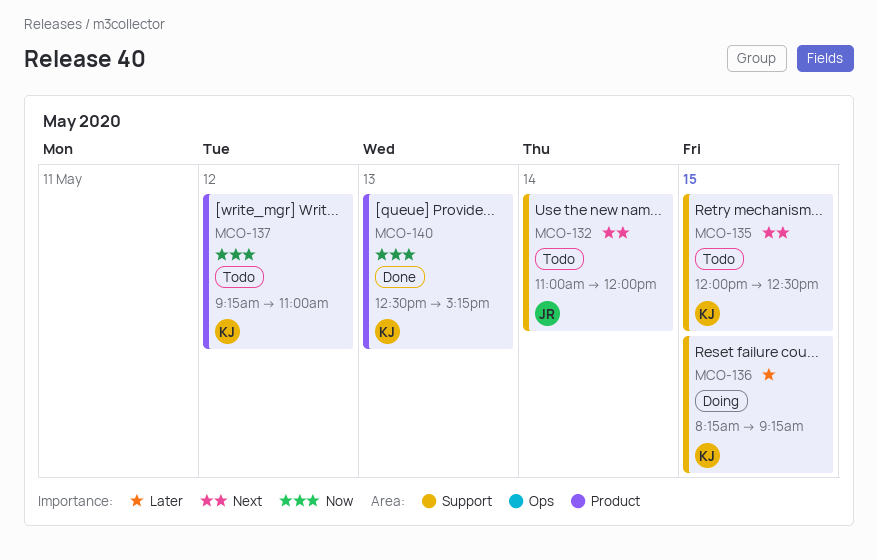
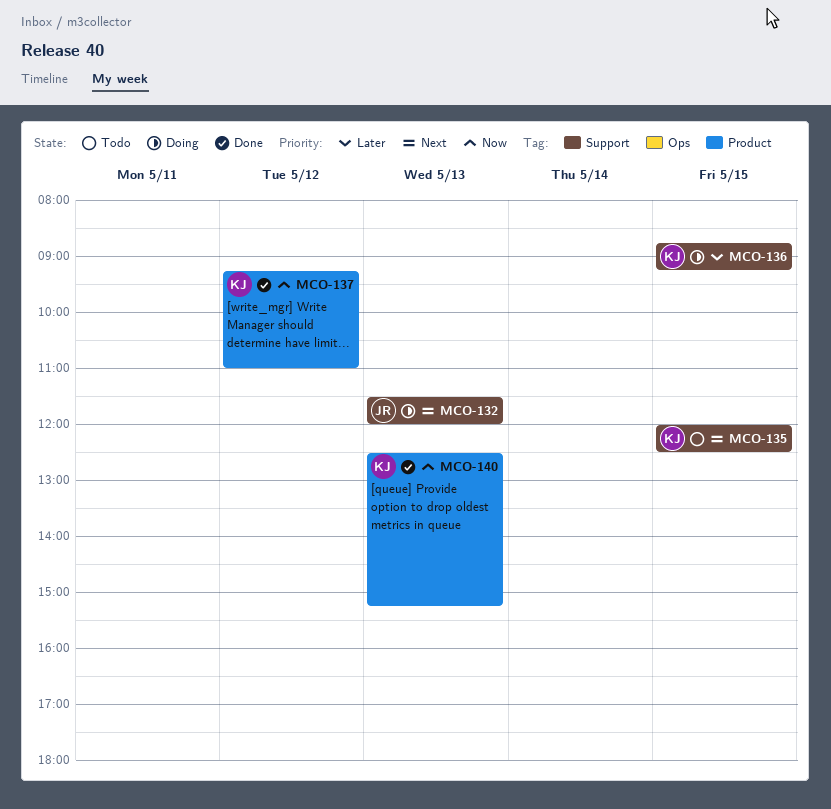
MCO-132, status: Todo -> Doing
MCO-132, day: May 14 -> May 13
MCO-132, begins: 11:00 -> 11:30
MCO-136, begins: 08:15 -> 08:45
MCO-137, status: Todo -> Done

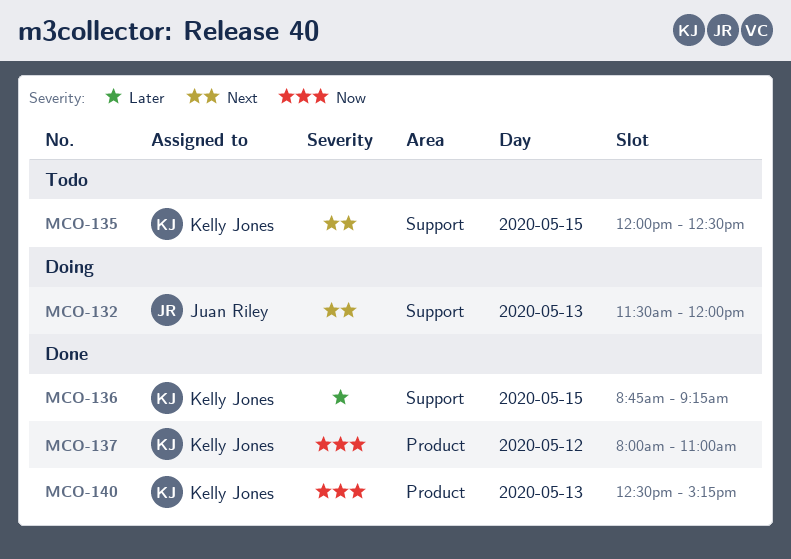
MCO-136, status: Doing -> Done
MCO-137, begins: 09:15 -> 08:00

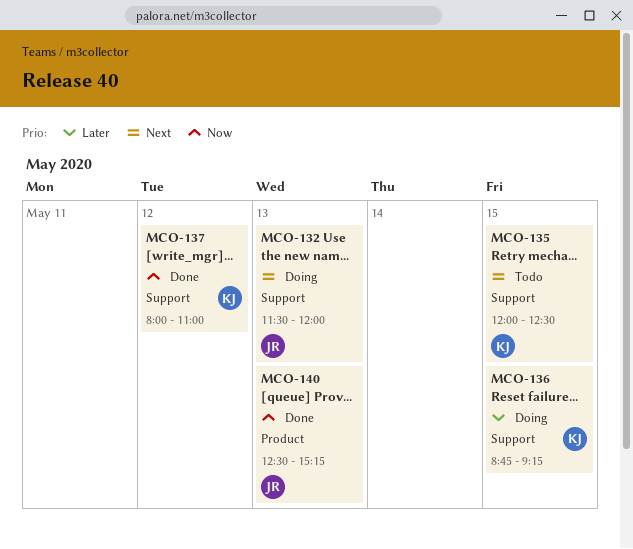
MCO-136, status: Done -> Doing
MCO-137, label: Product -> Support
MCO-140, owner: Kelly Jones -> Juan Riley

